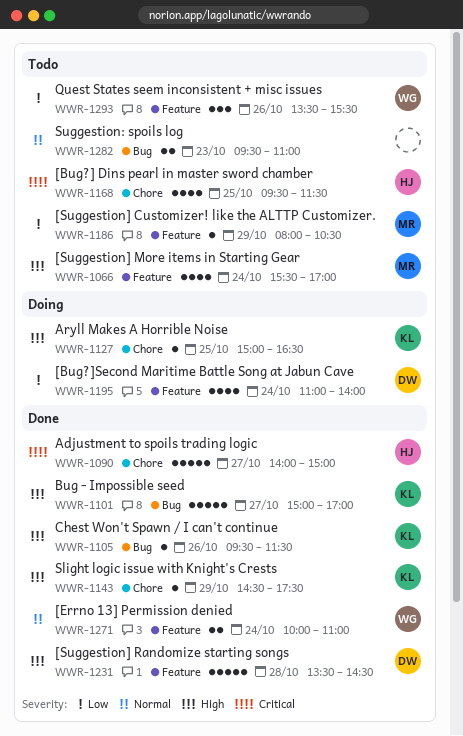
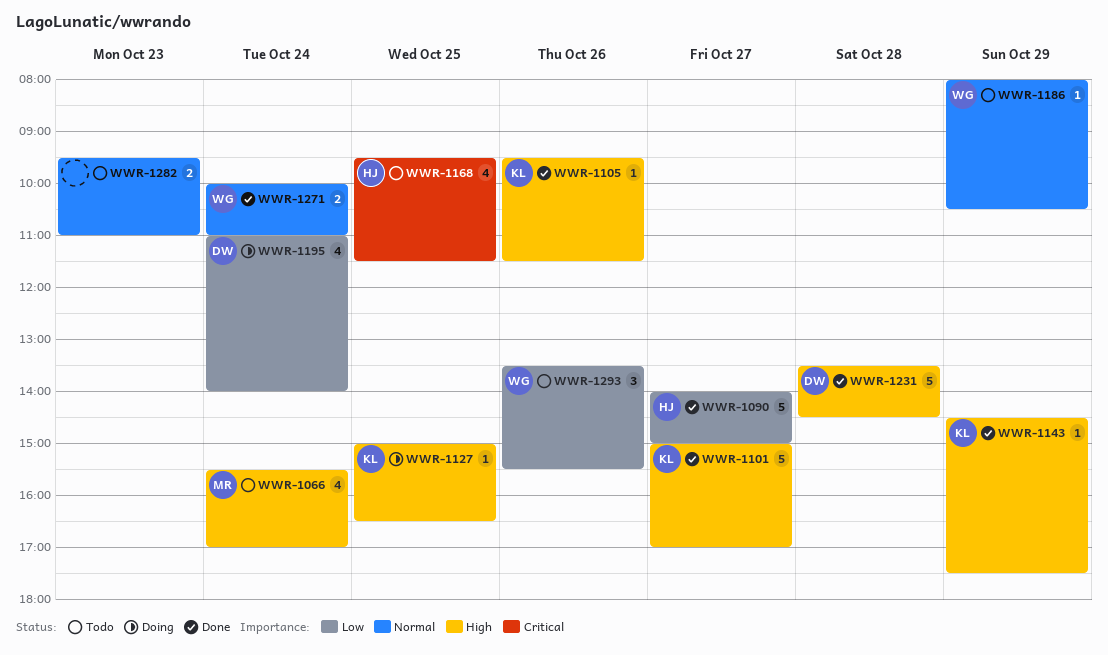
WWR-1090, priority: Critical -> Low
WWR-1186, owner: MR -> WG
WWR-1186, priority: Low -> Normal

